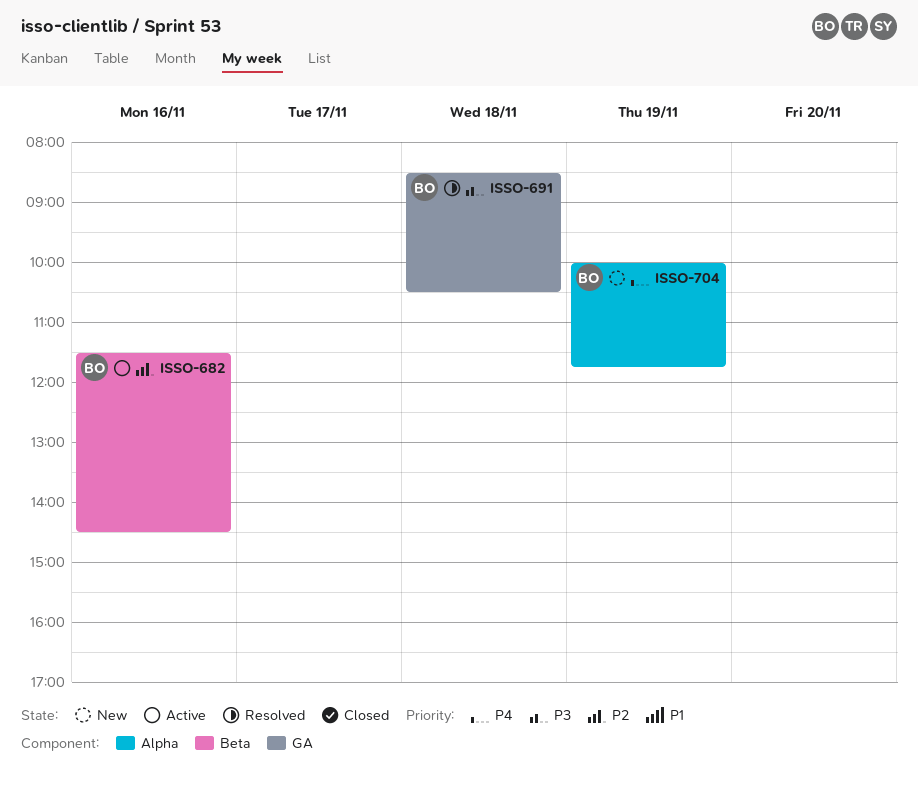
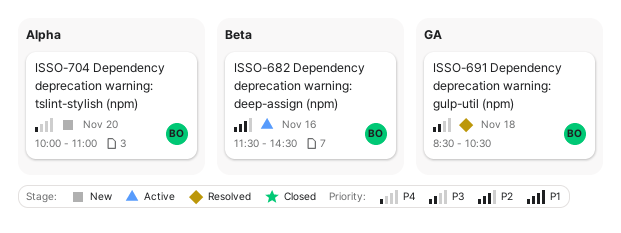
ISSO-704, day: Nov 19 -> Nov 20
ISSO-704, ends: 11:45 -> 11:00

